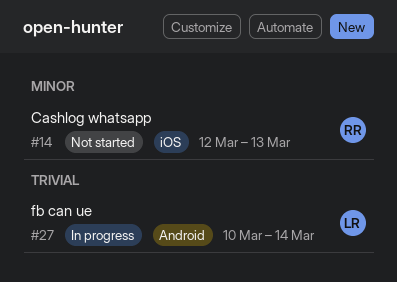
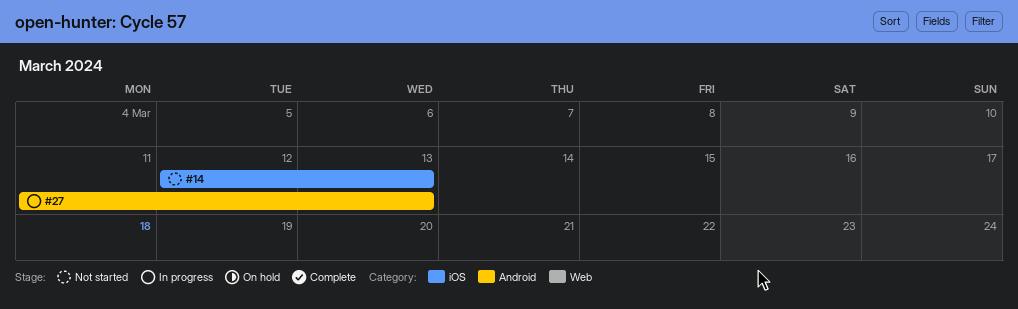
#27, start: Mar 10 -> Mar 11
#27, due: Mar 14 -> Mar 13

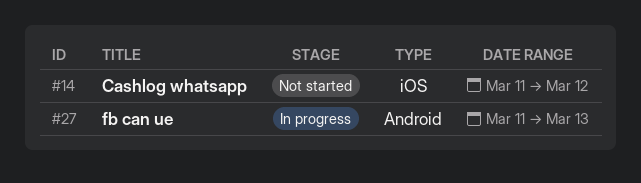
#14, start: Mar 12 -> Mar 11
#14, due: Mar 13 -> Mar 12

